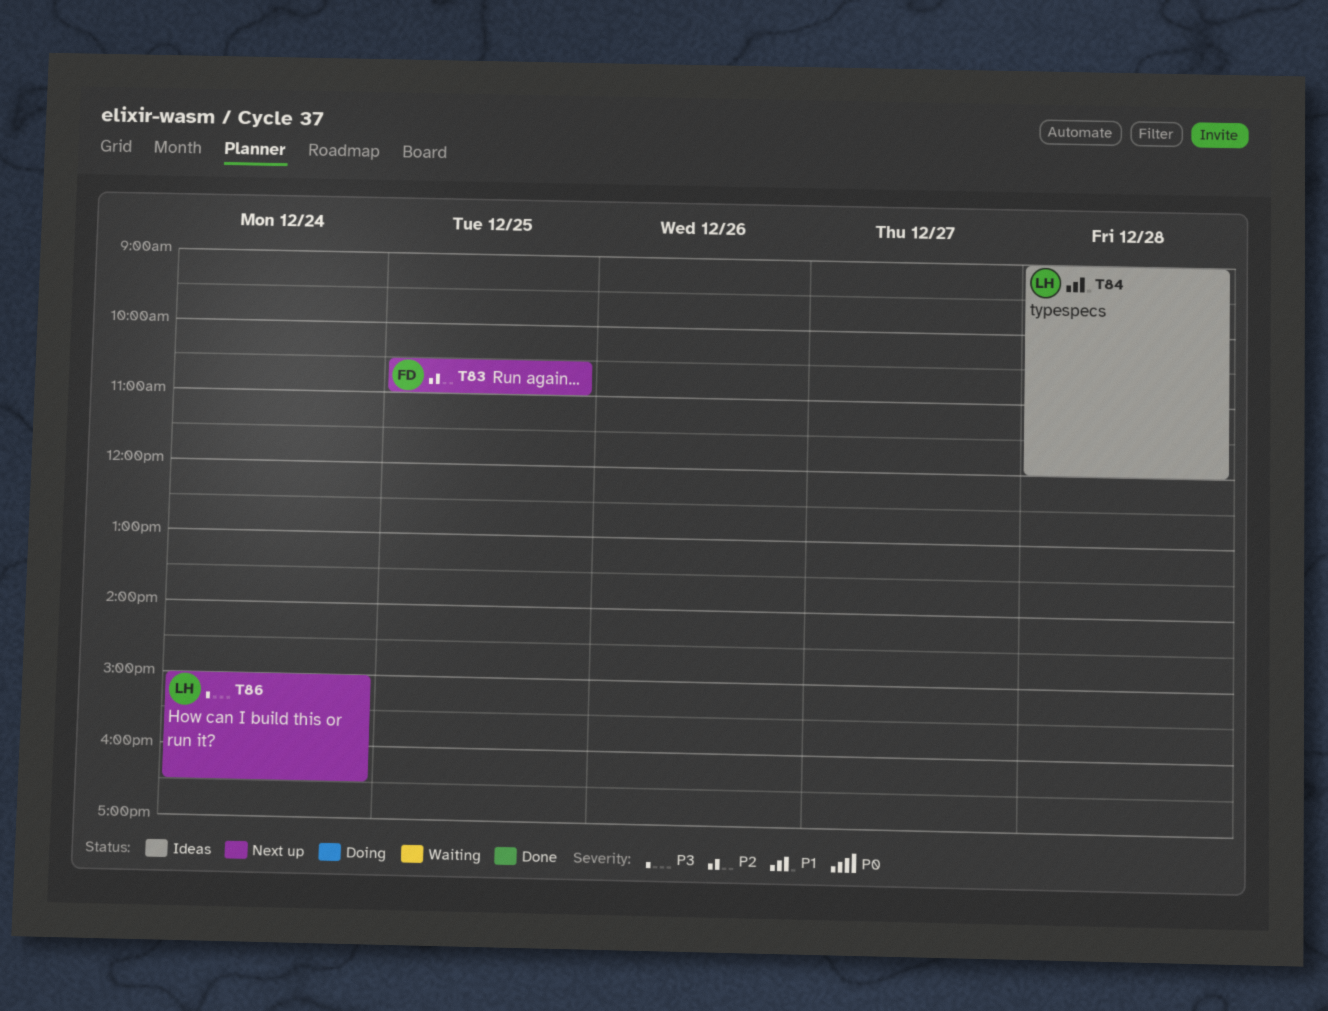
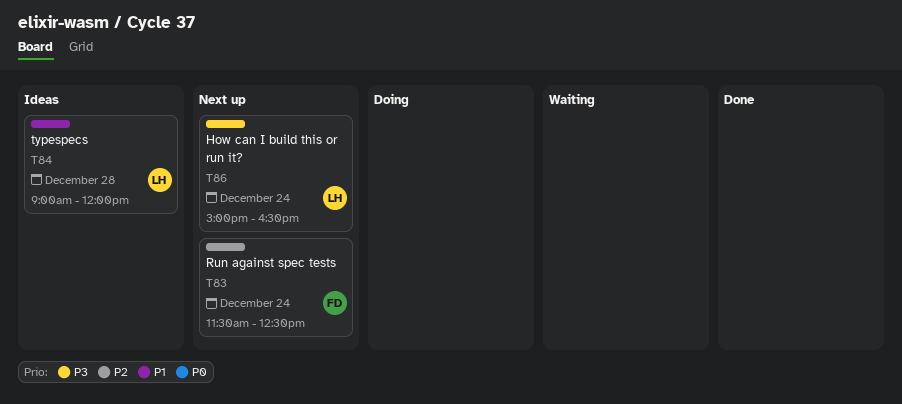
T83, day: Dec 25 -> Dec 24
T83, begins: 10:30 -> 11:30
T83, ends: 11:00 -> 12:30

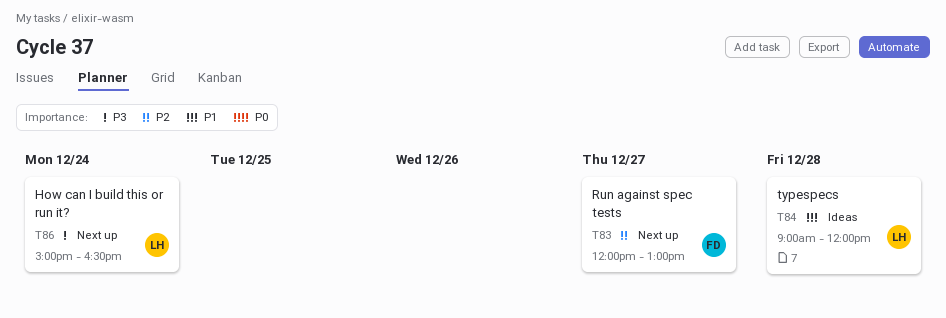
T83, day: Dec 24 -> Dec 27
T83, begins: 11:30 -> 12:00
T83, ends: 12:30 -> 13:00

